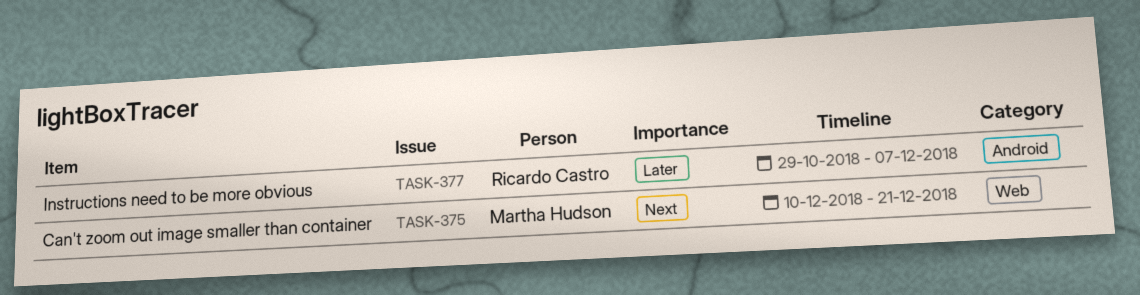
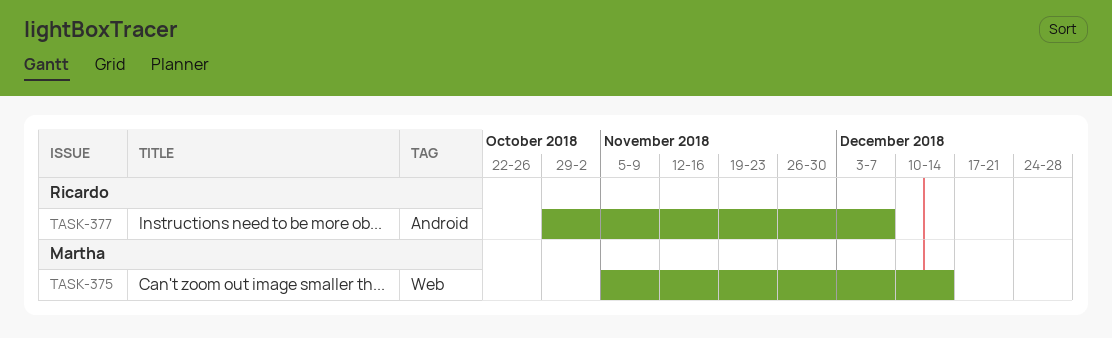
TASK-375, start: Dec 10 -> Nov 5
TASK-375, due: Dec 21 -> Dec 14

